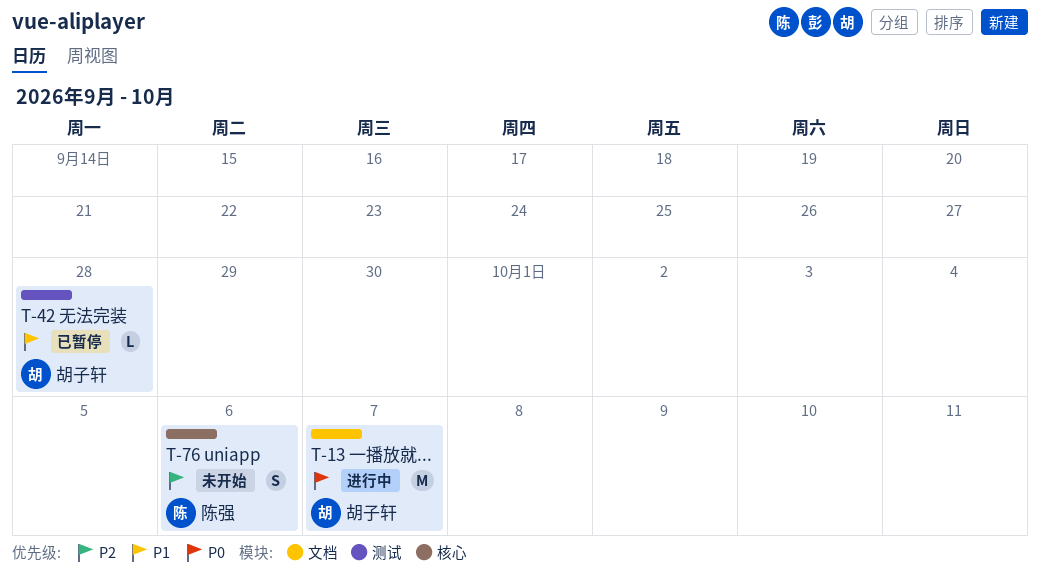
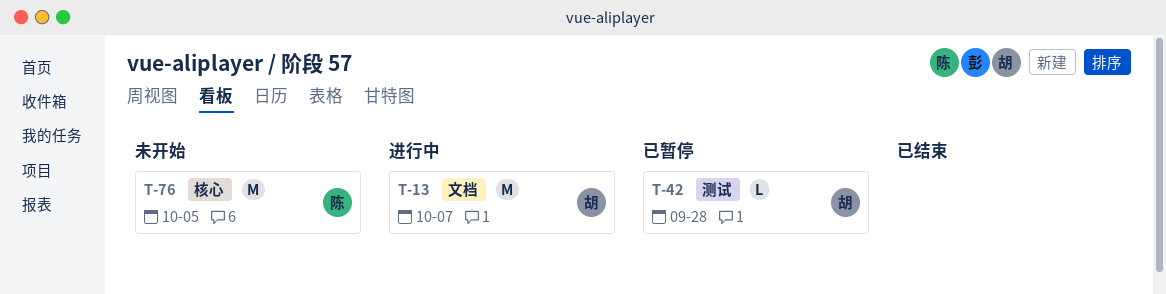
T-76, estimate: S -> M
T-76, due: Oct 6 -> Oct 5

